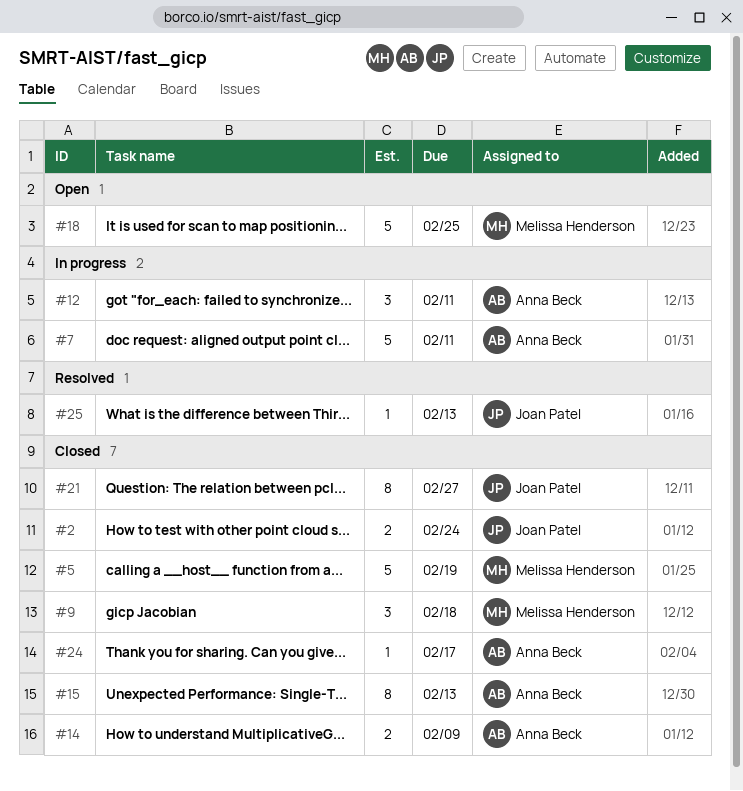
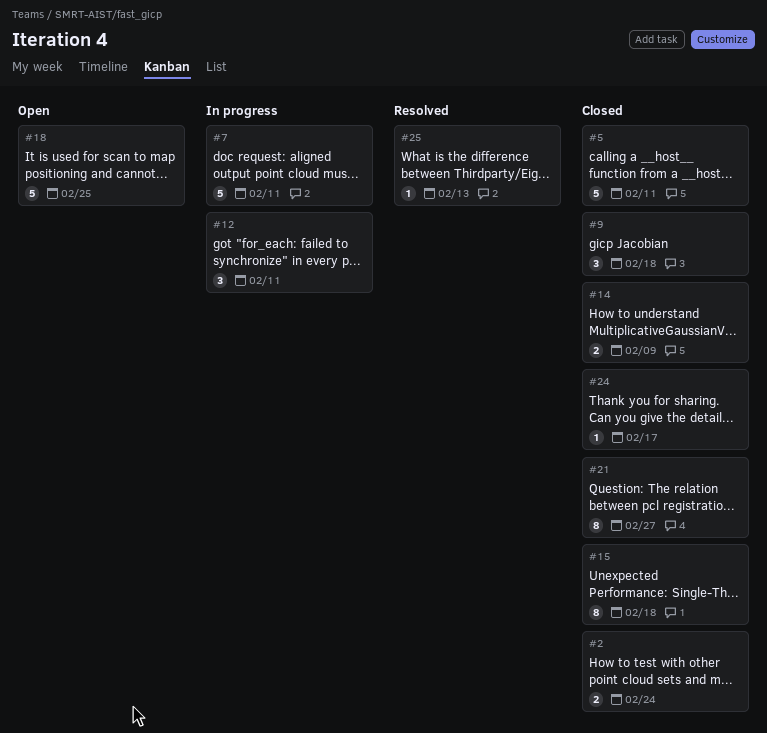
#5, due: Feb 19 -> Feb 11
#15, due: Feb 13 -> Feb 18

